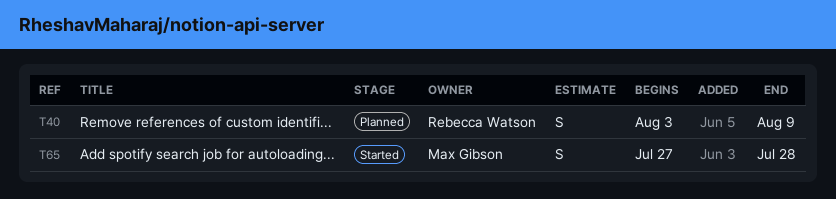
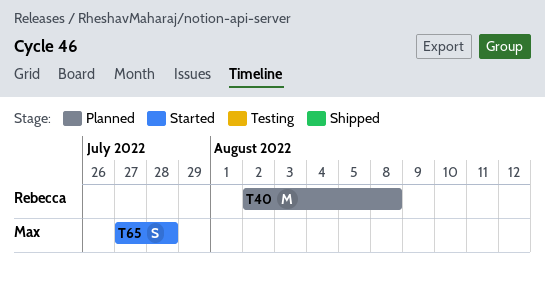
T40, estimate: S -> M
T40, start: Aug 3 -> Aug 2
T40, due: Aug 9 -> Aug 8

